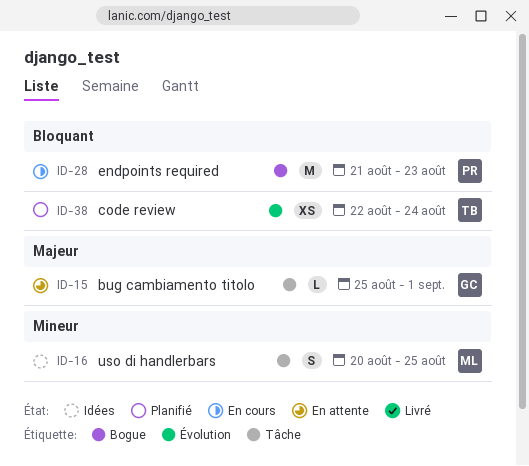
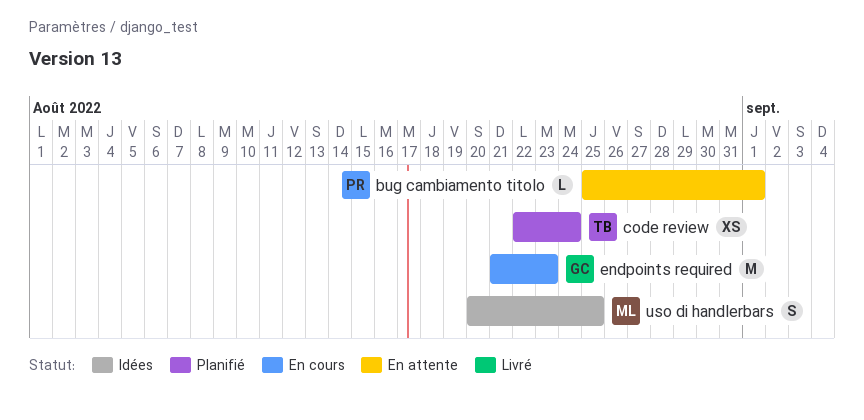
bug cambiamento titolo, owner: GC -> PR
endpoints required, owner: PR -> GC

